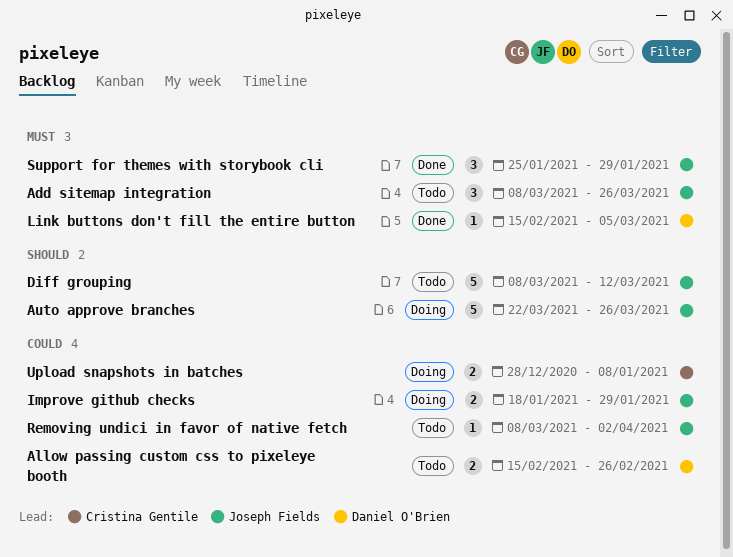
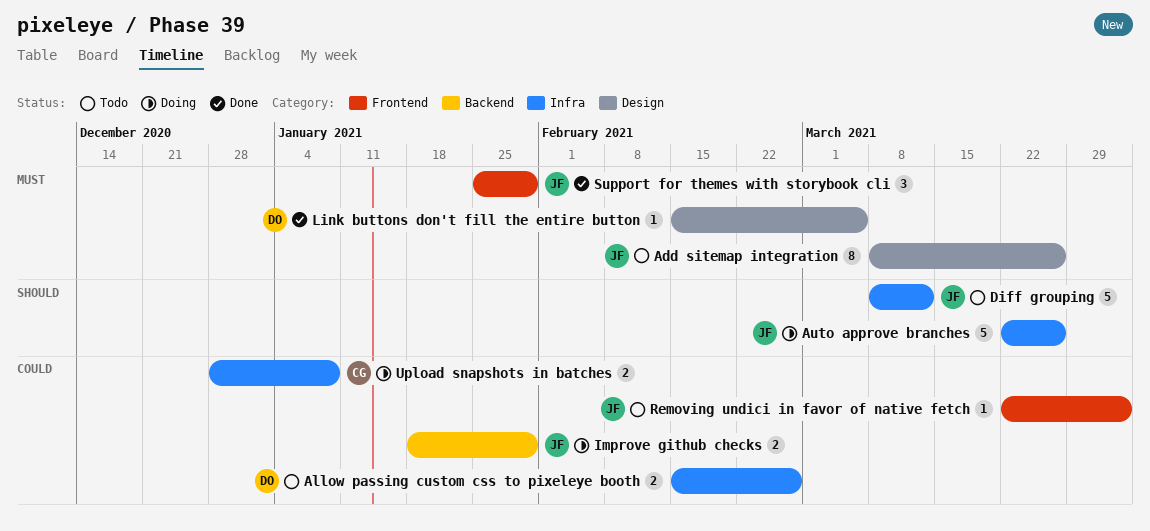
Add sitemap integration, estimate: 3 -> 8
Removing undici in favor of native fetch, start: Mar 8 -> Mar 22

